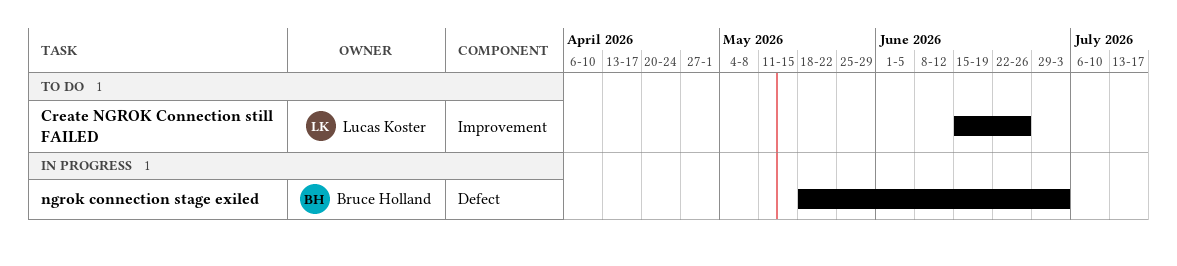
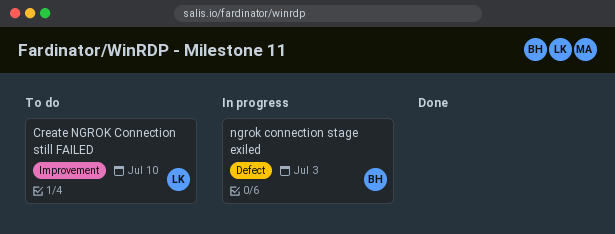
Create NGROK Connection still FAILED, due: Jun 26 -> Jul 10

